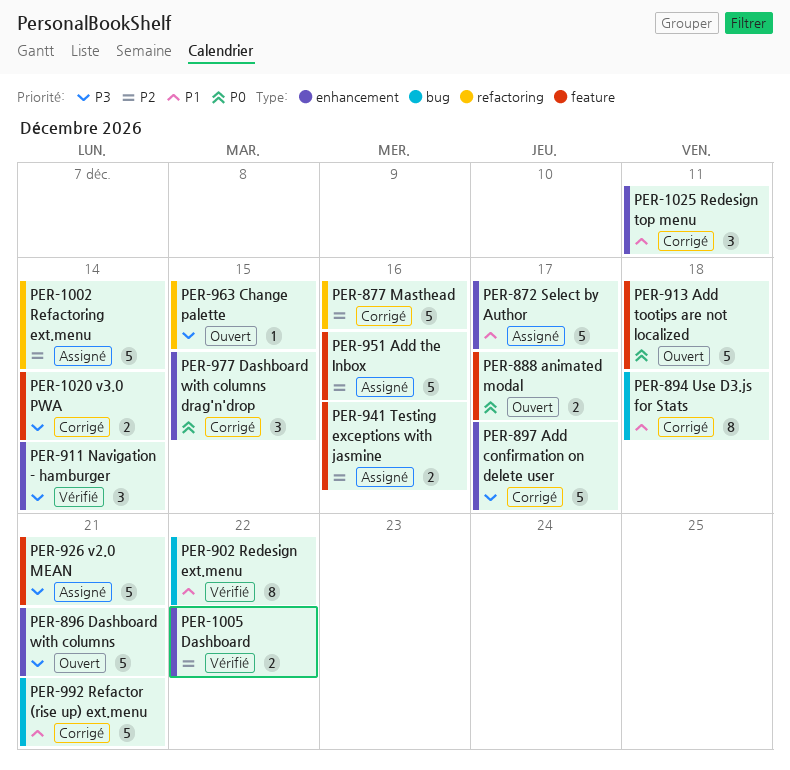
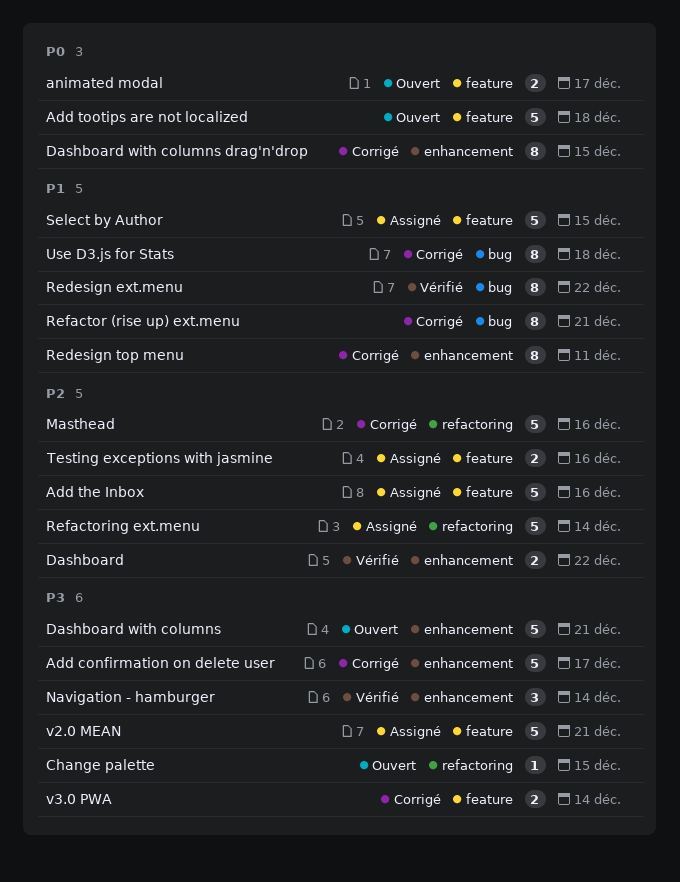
Dashboard with columns drag'n'drop, estimate: 3 -> 8
Redesign top menu, estimate: 3 -> 8
Refactor (rise up) ext.menu, estimate: 5 -> 8
Select by Author, label: enhancement -> feature
Select by Author, due: Dec 17 -> Dec 15

